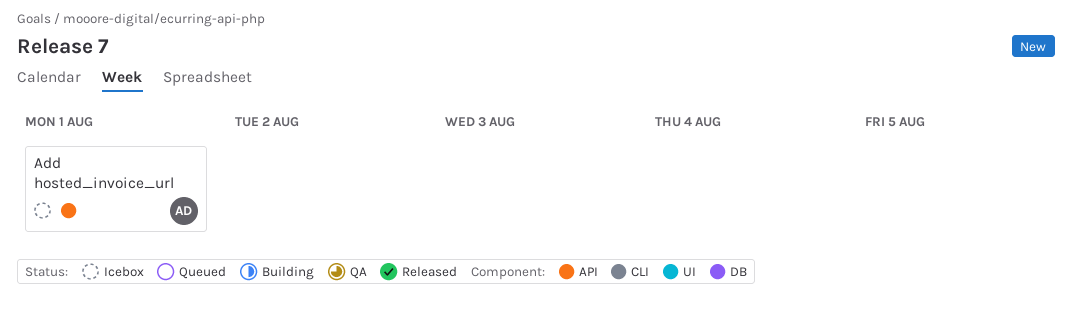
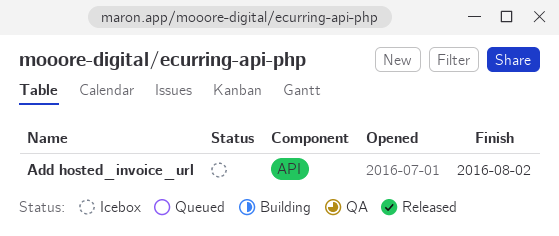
Add hosted_invoice_url, due: Aug 1 -> Aug 2

